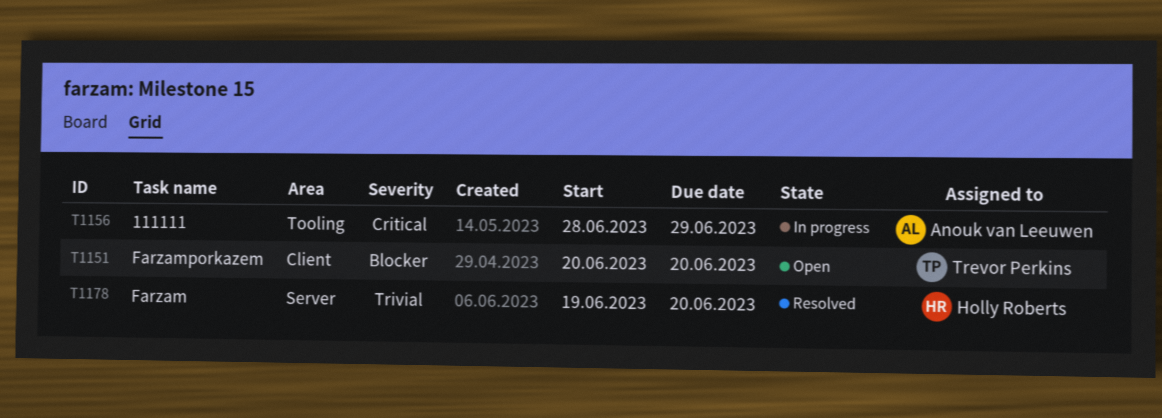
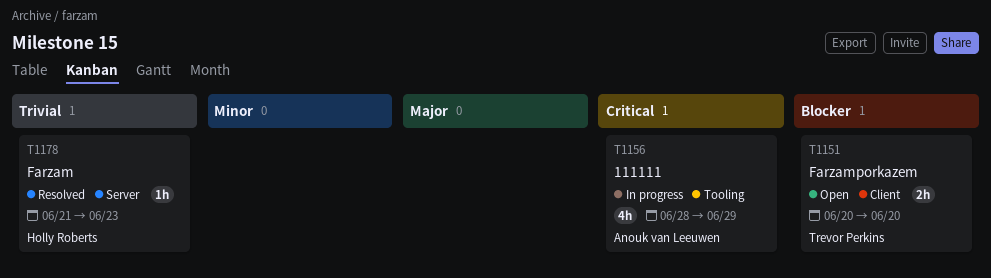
T1178, start: Jun 19 -> Jun 21
T1178, due: Jun 20 -> Jun 23

